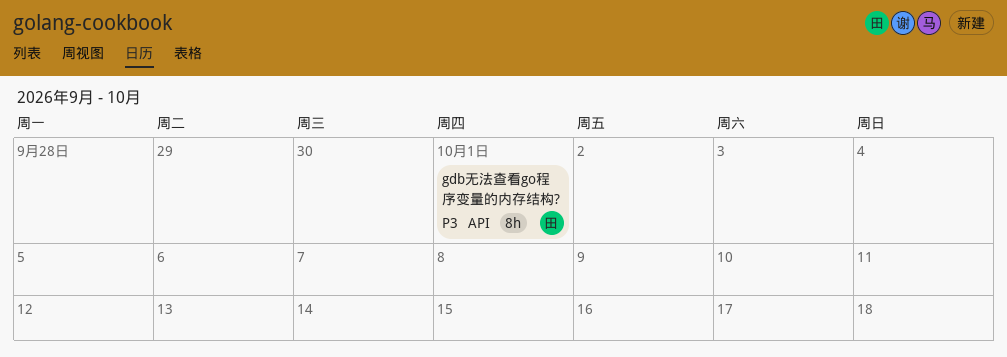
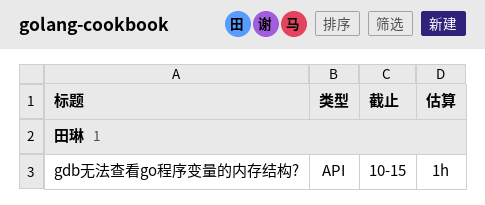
gdb无法查看go程序变量的内存结构?, estimate: 8h -> 1h
gdb无法查看go程序变量的内存结构?, due: Oct 1 -> Oct 15

